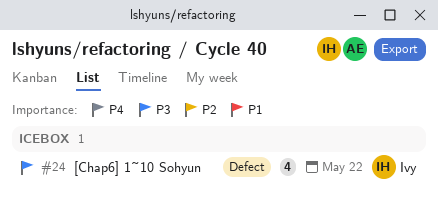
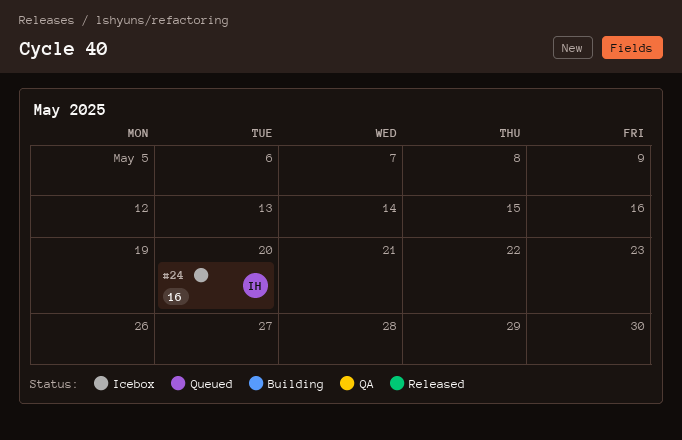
#24, estimate: 4 -> 16
#24, due: May 22 -> May 20

